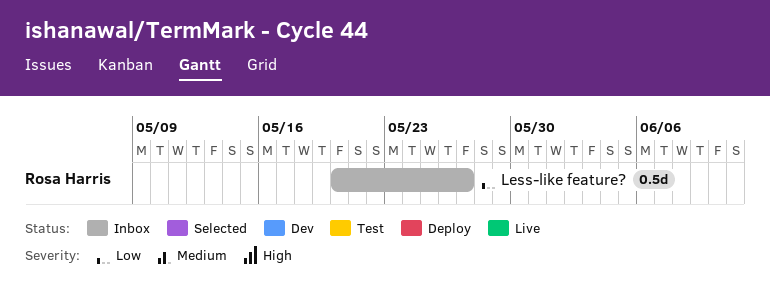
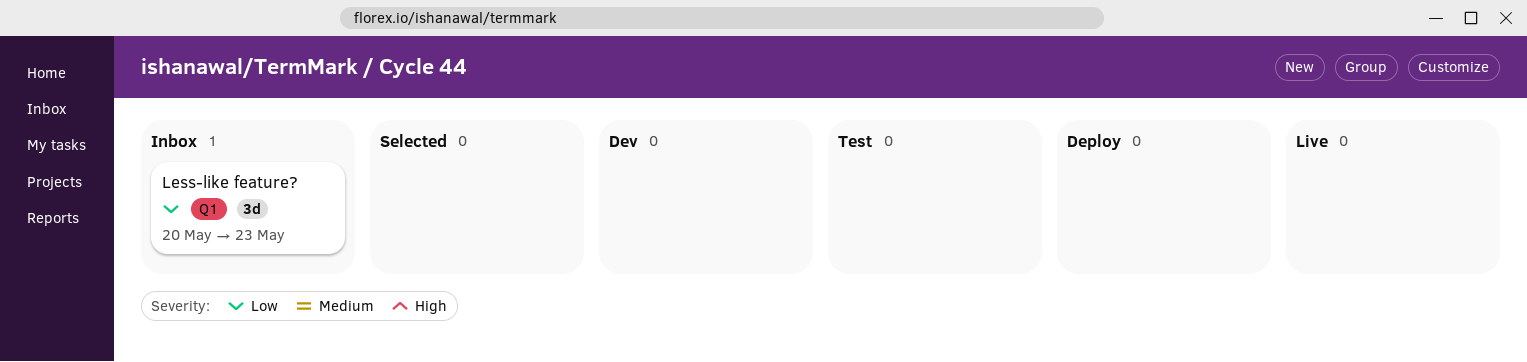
Less-like feature?, estimate: 0.5d -> 3d
Less-like feature?, due: May 27 -> May 23

